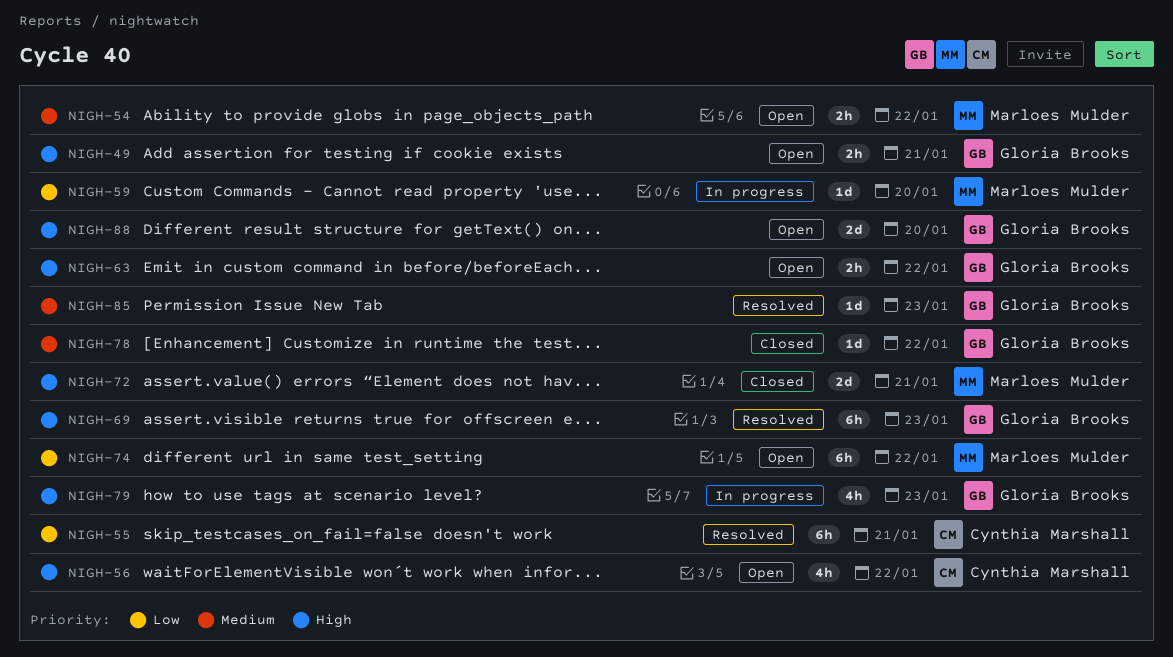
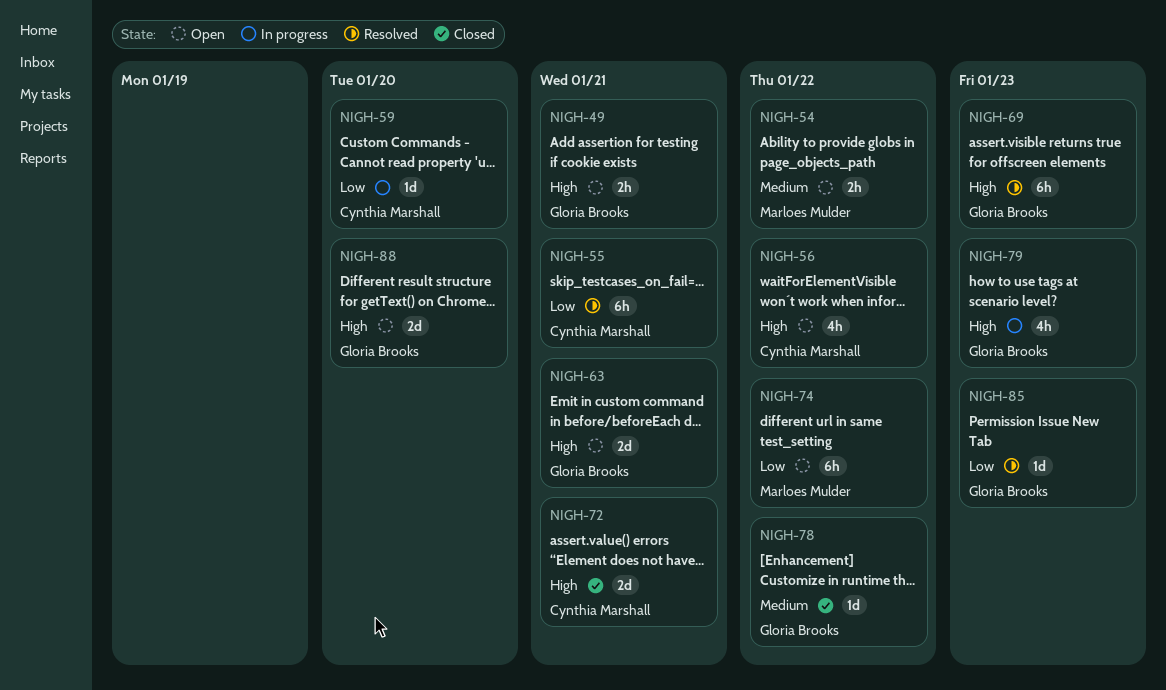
NIGH-59, owner: Marloes Mulder -> Cynthia Marshall
NIGH-63, estimate: 2h -> 2d
NIGH-63, due: Jan 22 -> Jan 21
NIGH-72, owner: Marloes Mulder -> Cynthia Marshall
NIGH-85, priority: Medium -> Low

